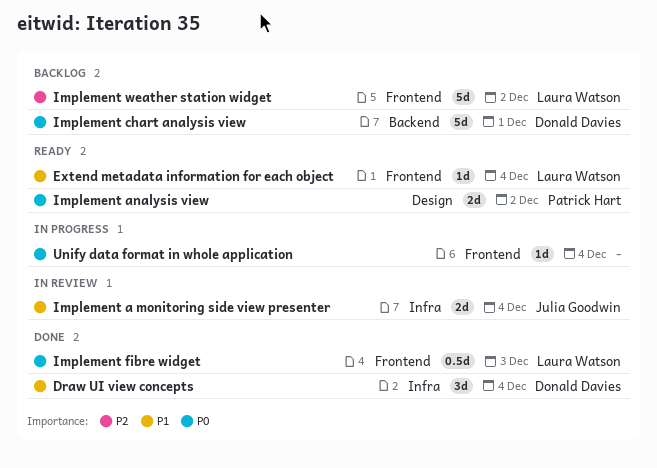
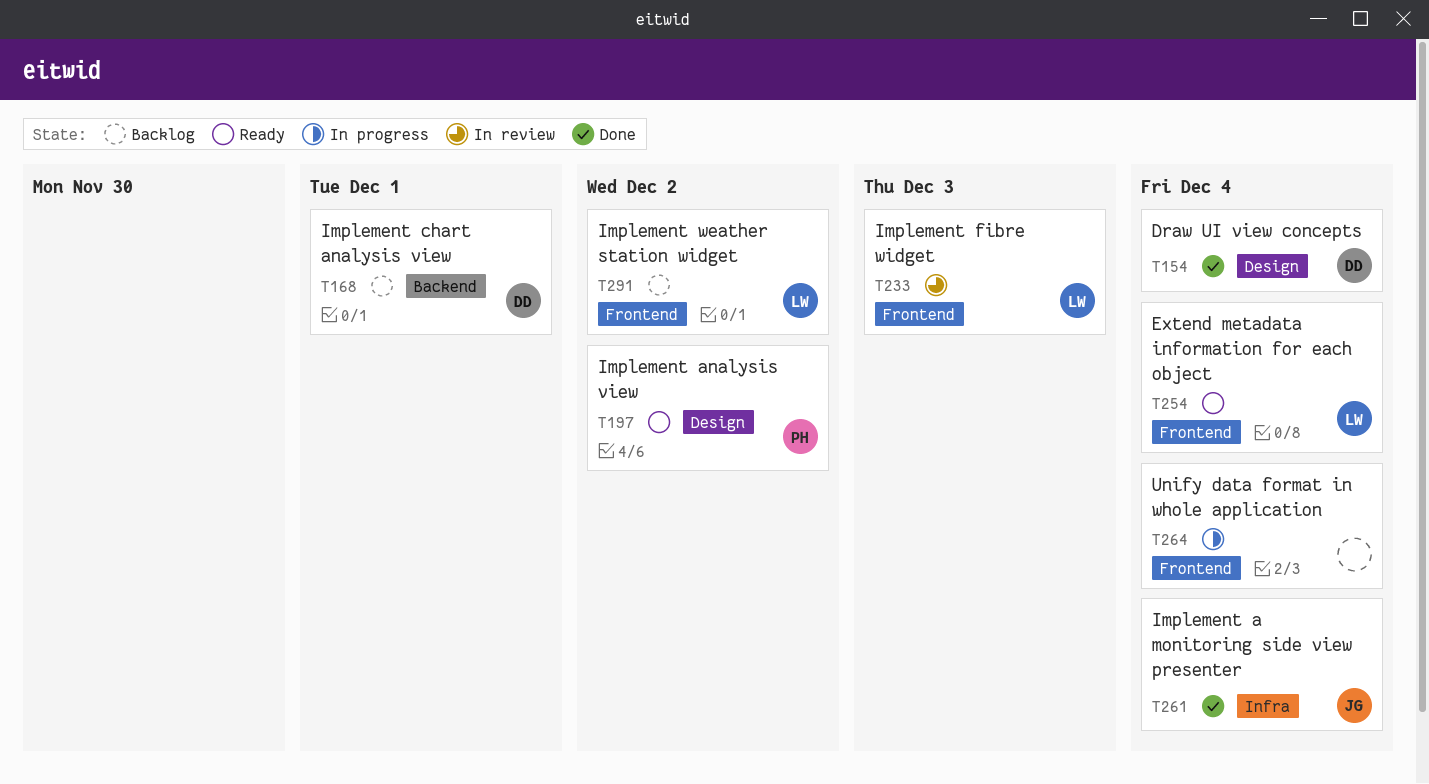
Draw UI view concepts, label: Infra -> Design
Implement a monitoring side view presenter, status: In review -> Done
Implement fibre widget, status: Done -> In review

